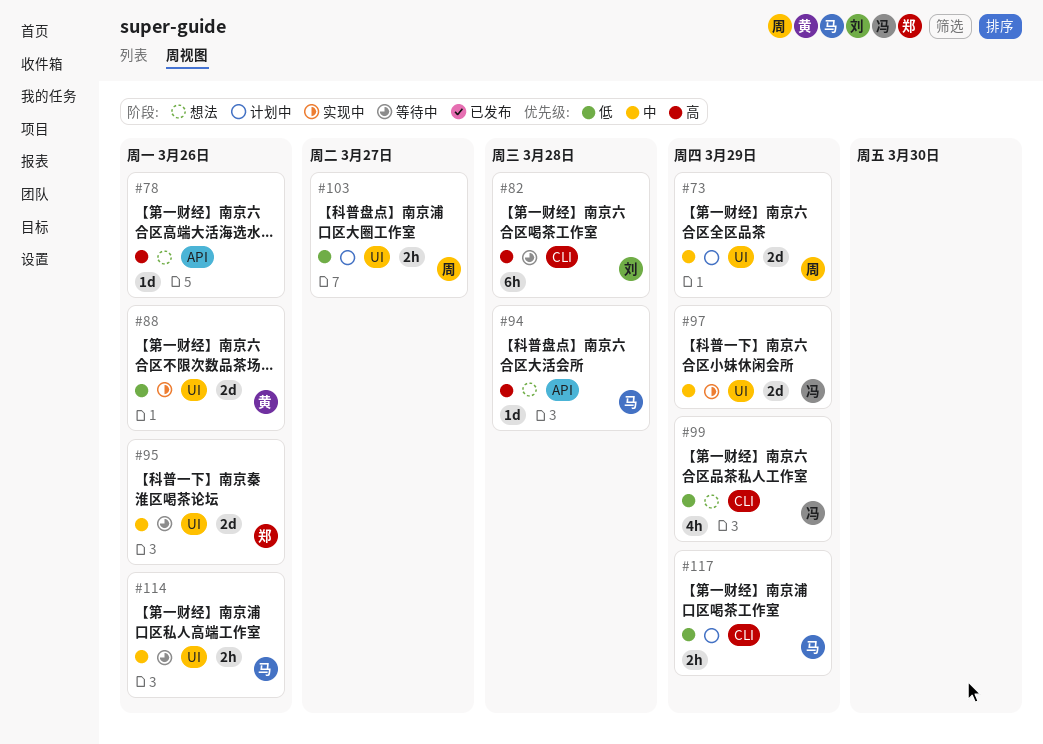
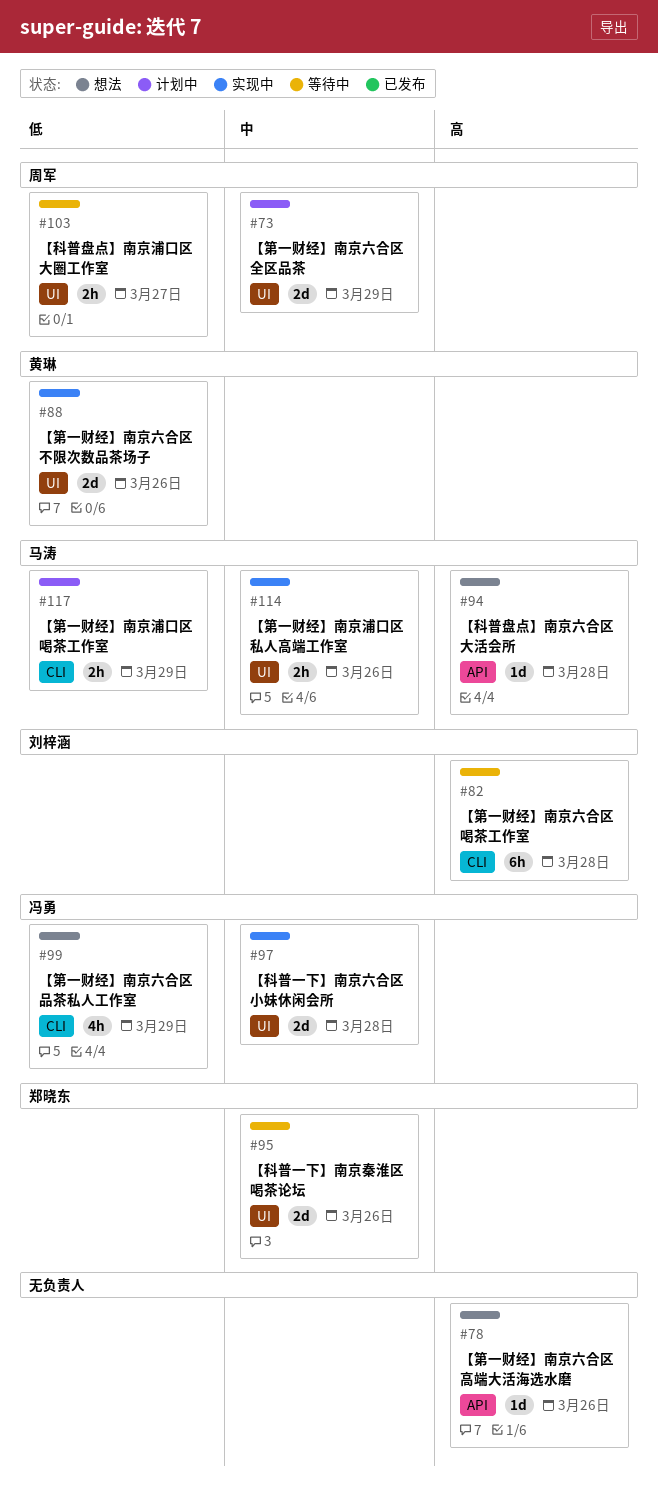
#97, due: Mar 29 -> Mar 28
#103, status: 计划中 -> 等待中
#114, status: 等待中 -> 实现中

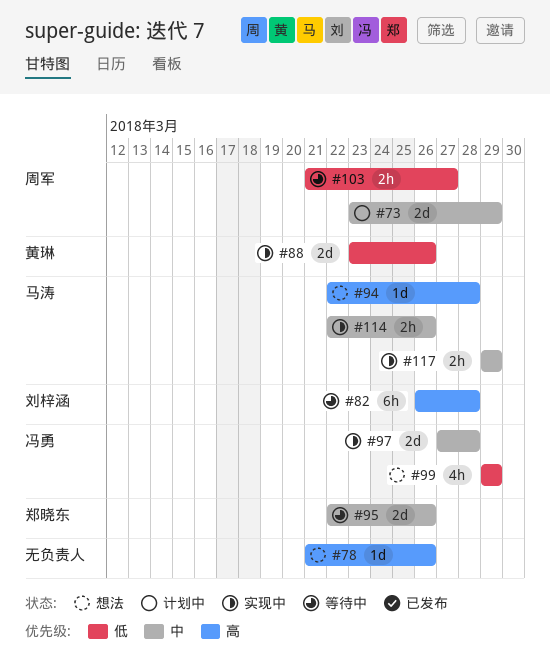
#117, status: 计划中 -> 实现中
#117, priority: 低 -> 中

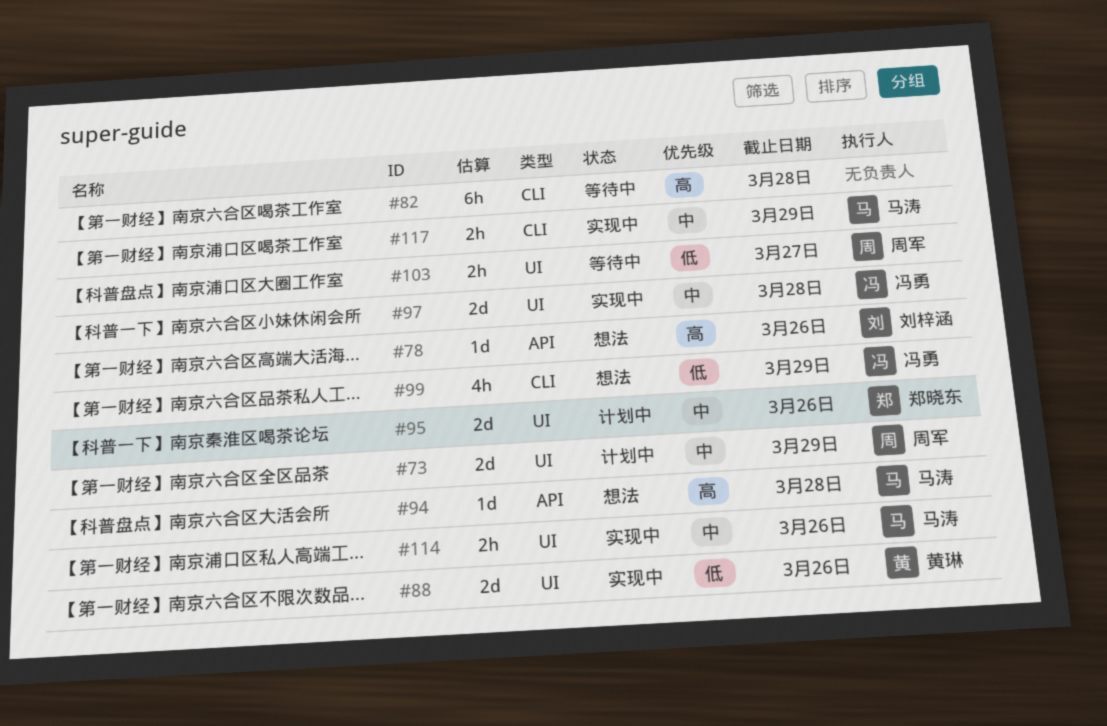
#78, owner: none -> 刘梓涵
#82, owner: 刘梓涵 -> none
#95, status: 等待中 -> 计划中

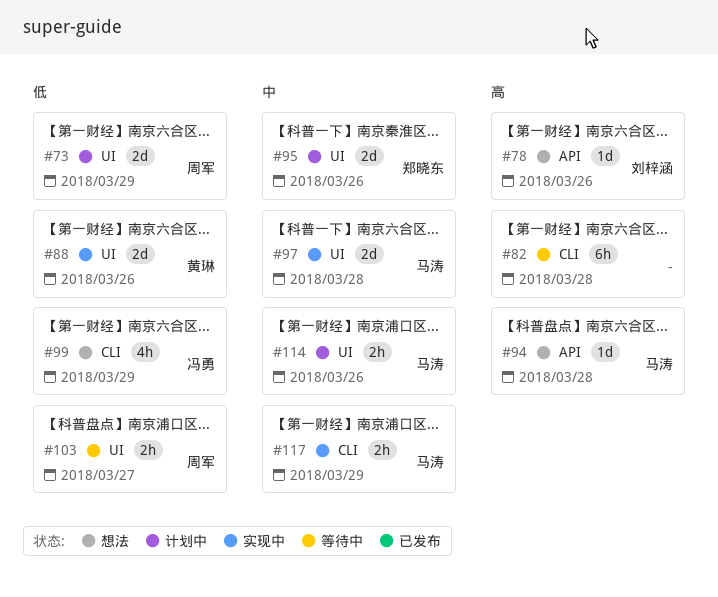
#73, priority: 中 -> 低
#97, owner: 冯勇 -> 马涛
#114, status: 实现中 -> 计划中

